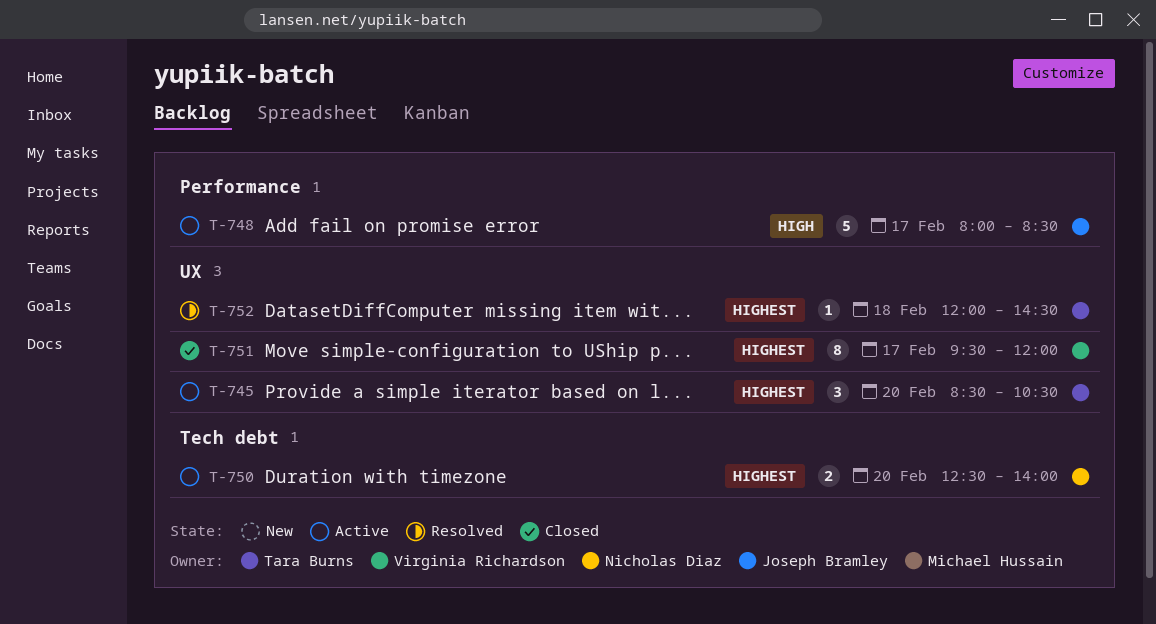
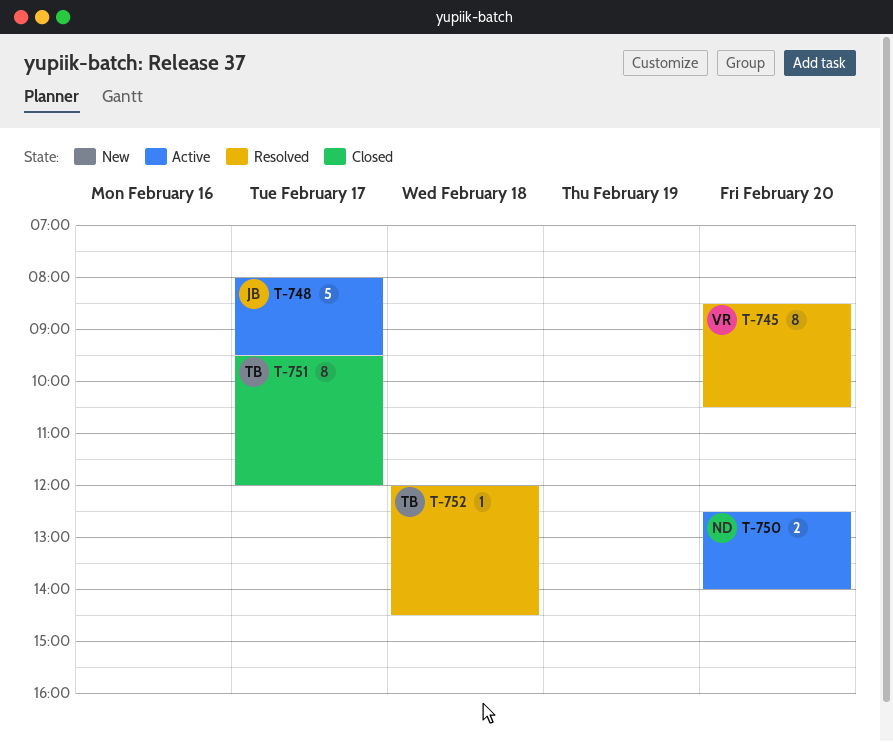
T-745, status: Active -> Resolved
T-745, owner: Tara Burns -> Virginia Richardson
T-745, estimate: 3 -> 8
T-748, ends: 08:30 -> 09:30
T-751, owner: Virginia Richardson -> Tara Burns

